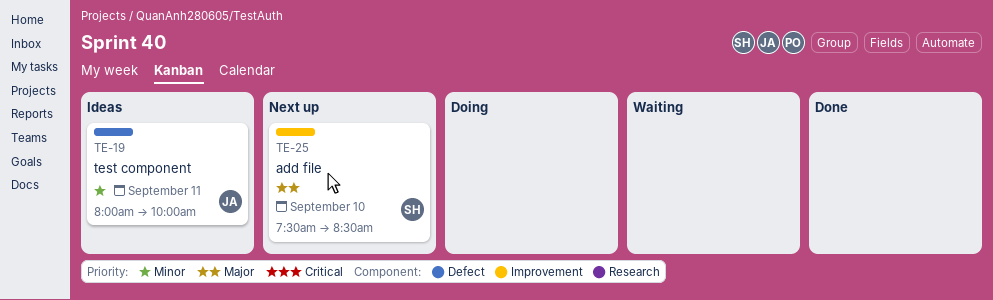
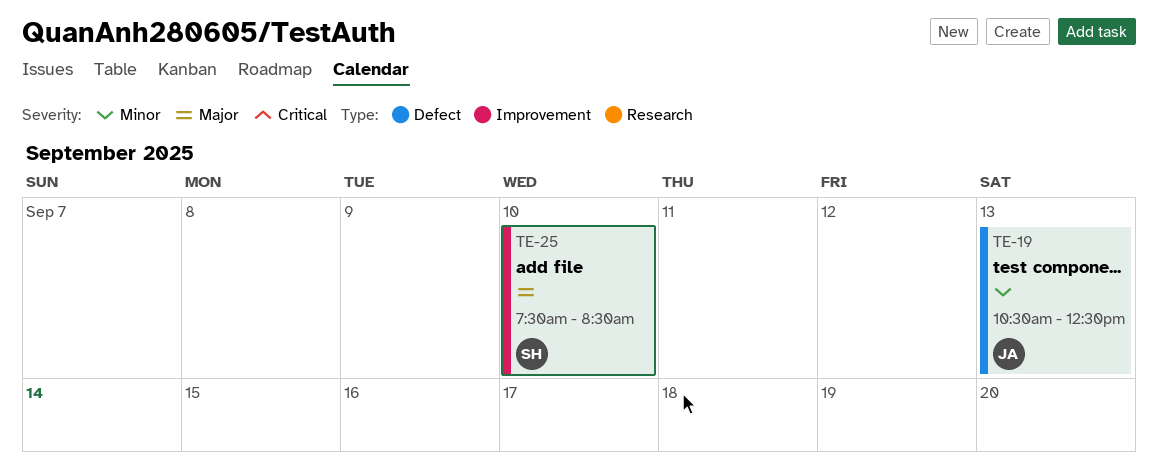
TE-19, day: Sep 11 -> Sep 13
TE-19, begins: 08:00 -> 10:30
TE-19, ends: 10:00 -> 12:30

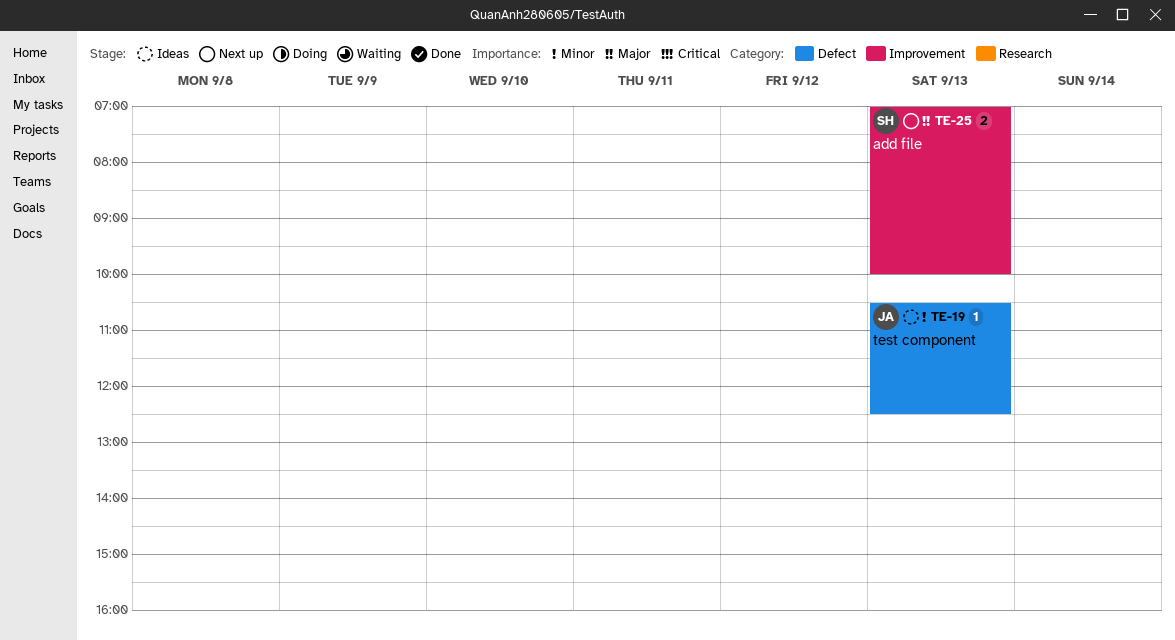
TE-25, day: Sep 10 -> Sep 13
TE-25, begins: 07:30 -> 07:00
TE-25, ends: 08:30 -> 10:00

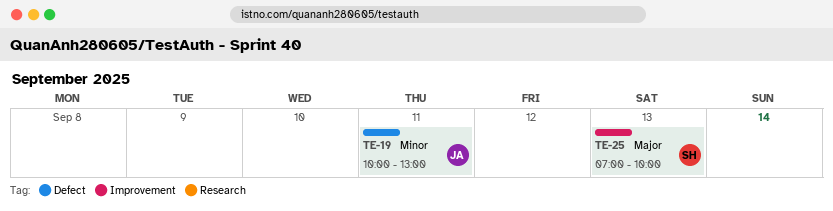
TE-19, day: Sep 13 -> Sep 11
TE-19, begins: 10:30 -> 10:00
TE-19, ends: 12:30 -> 13:00

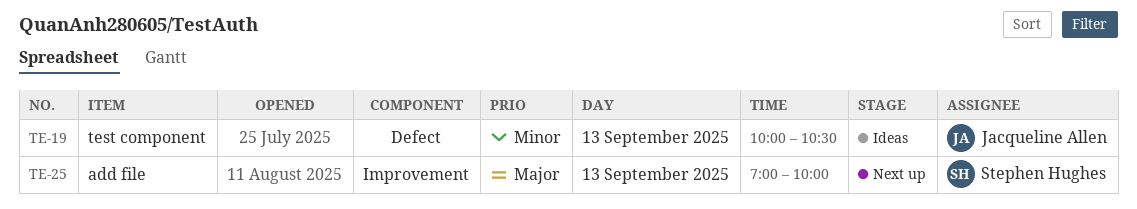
TE-19, day: Sep 11 -> Sep 13
TE-19, ends: 13:00 -> 10:30

